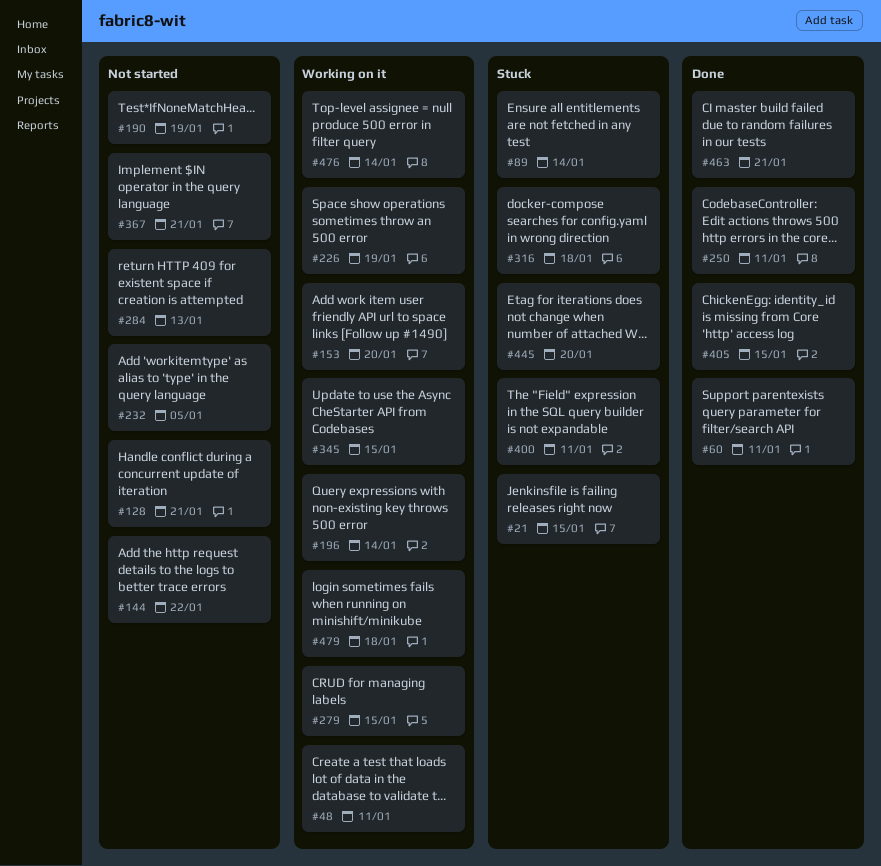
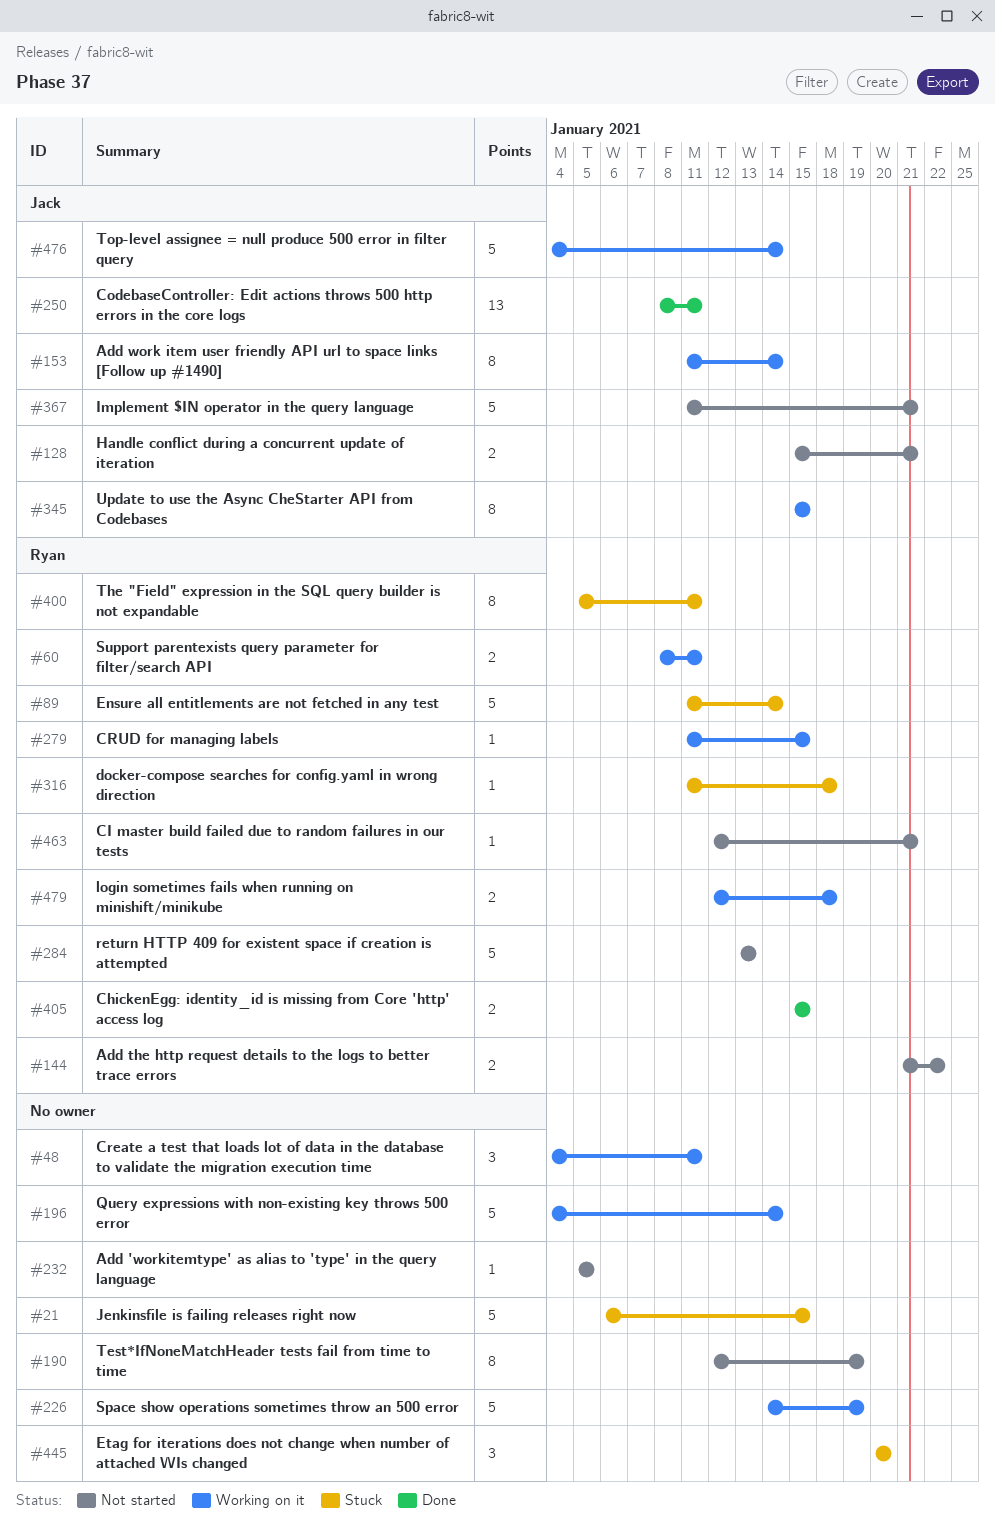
#60, status: Done -> Working on it
#153, due: Jan 20 -> Jan 14
#463, status: Done -> Not started

